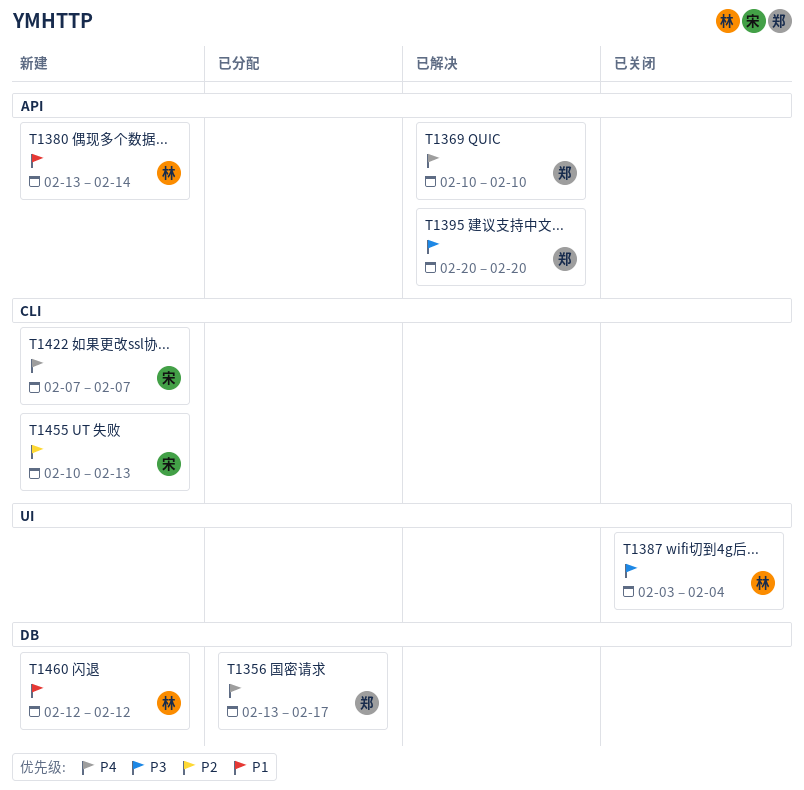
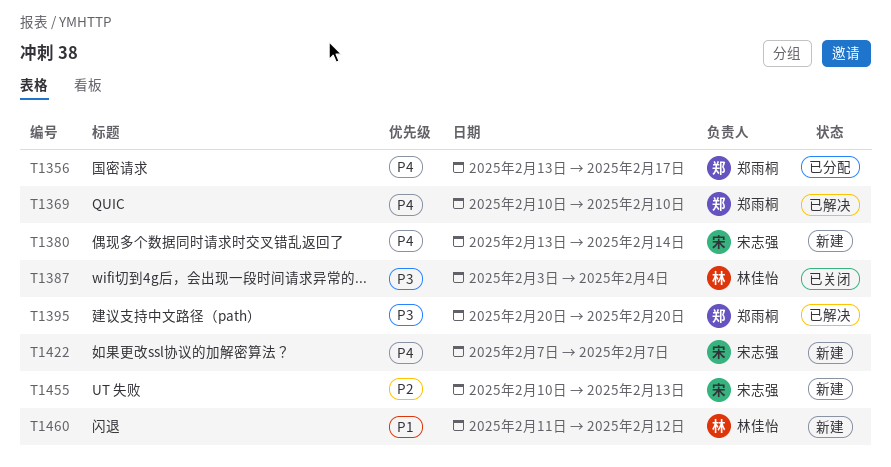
T1380, owner: 林佳怡 -> 宋志强
T1380, priority: P1 -> P4
T1460, start: Feb 12 -> Feb 11

